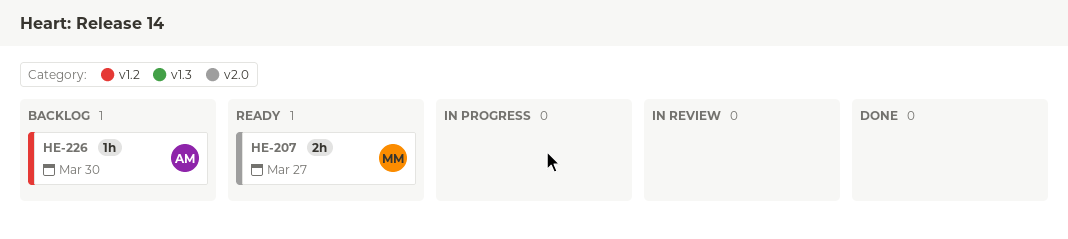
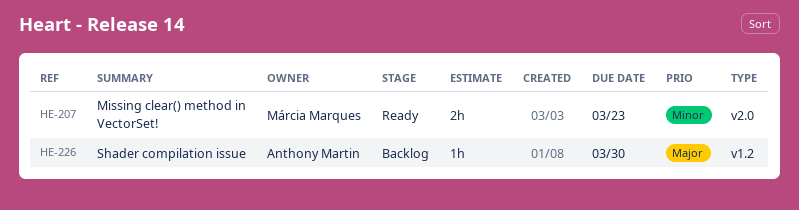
HE-207, due: Mar 27 -> Mar 23

